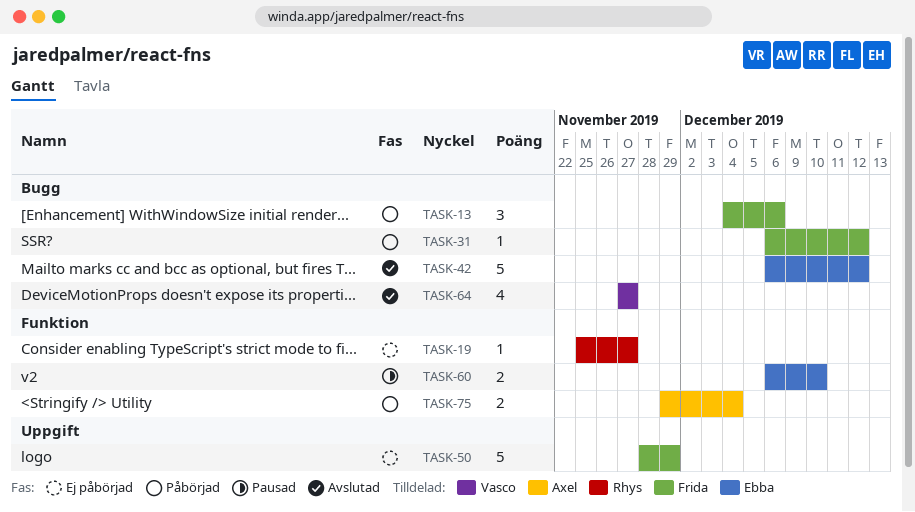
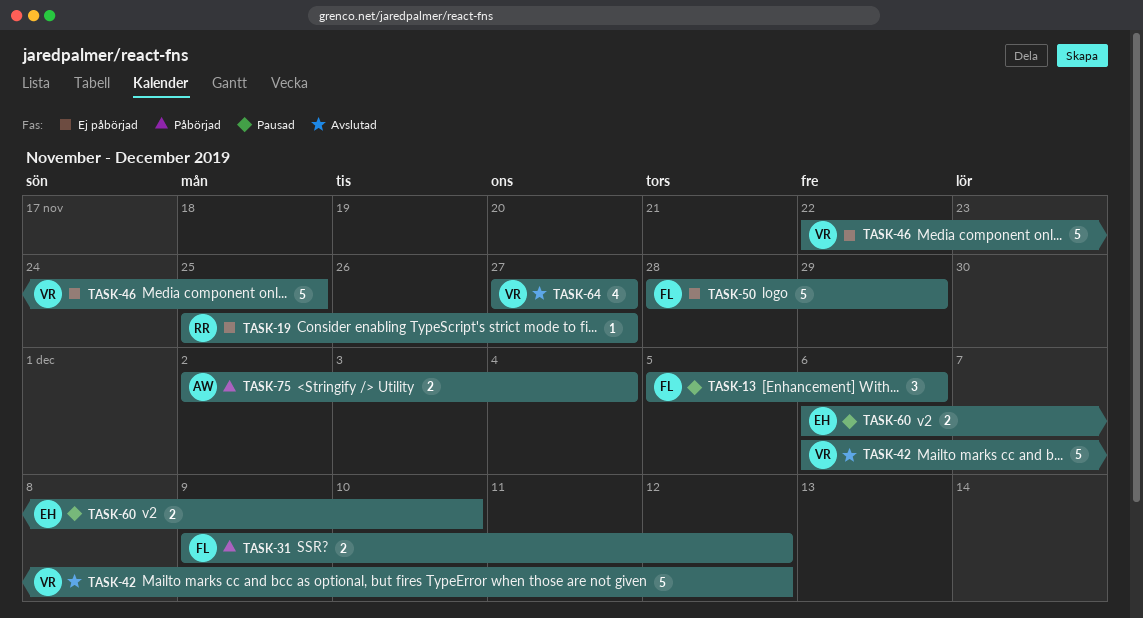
TASK-13, status: Påbörjad -> Pausad
TASK-13, start: Dec 4 -> Dec 5
TASK-31, estimate: 1 -> 2
TASK-31, start: Dec 6 -> Dec 9
TASK-42, owner: Ebba -> Vasco
TASK-46: none -> present
TASK-75, start: Nov 29 -> Dec 2

